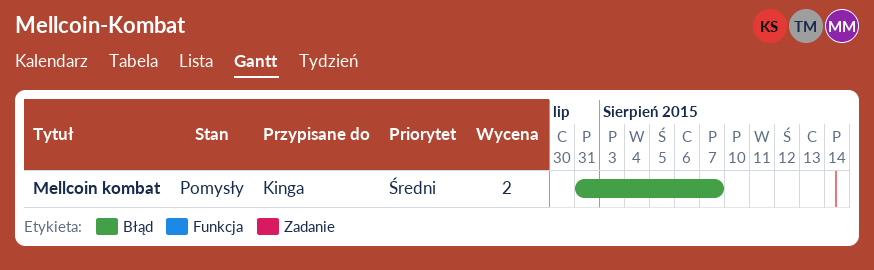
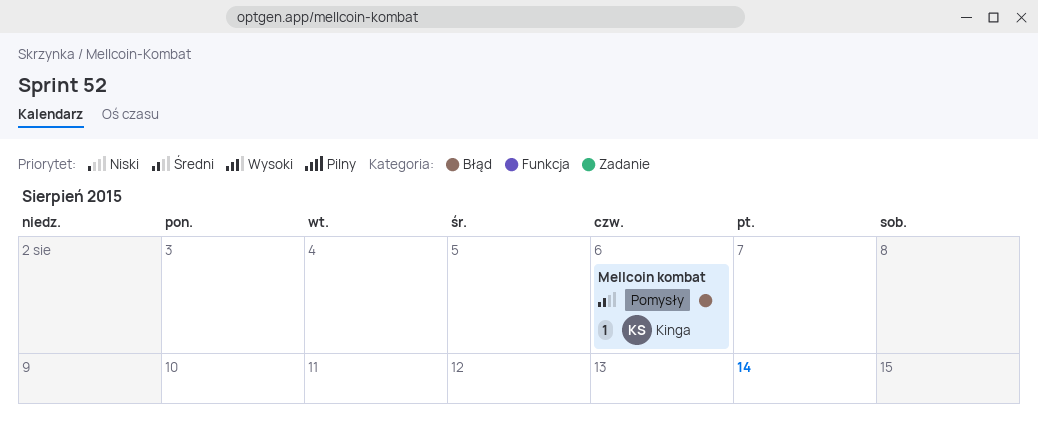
Mellcoin kombat, estimate: 2 -> 1
Mellcoin kombat, due: Aug 7 -> Aug 6

